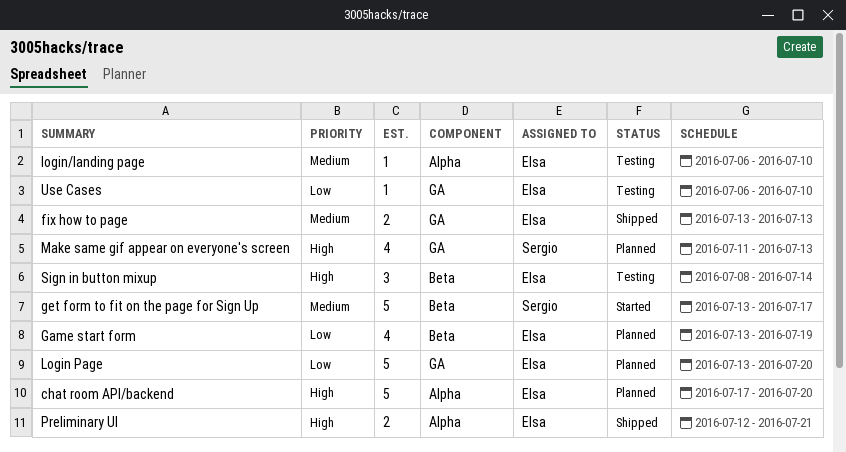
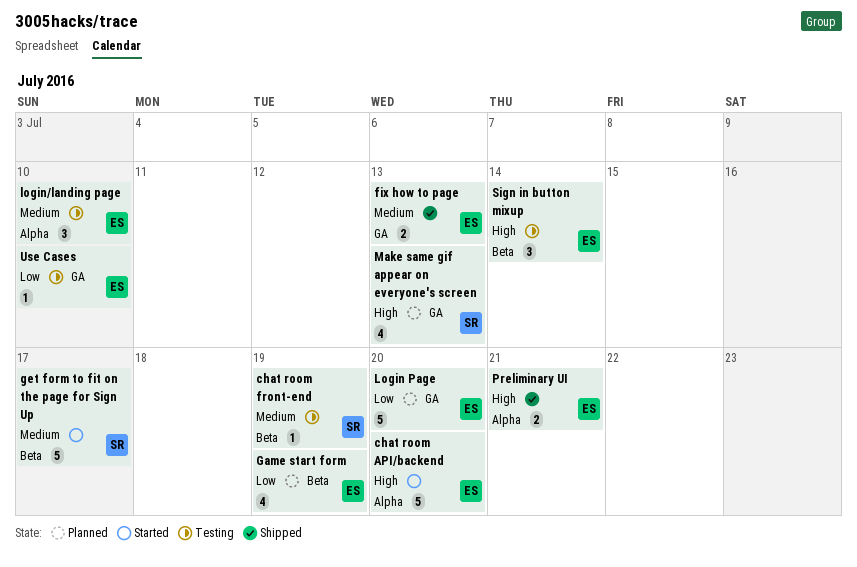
chat room API/backend, status: Planned -> Started
chat room front-end: none -> present
login/landing page, estimate: 1 -> 3

